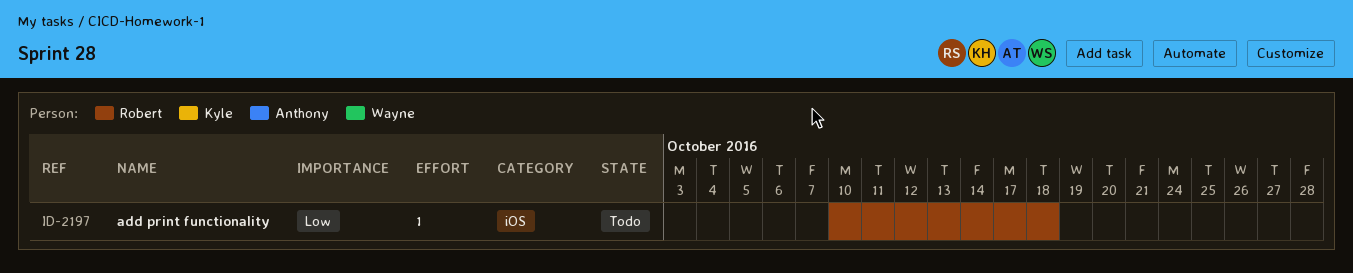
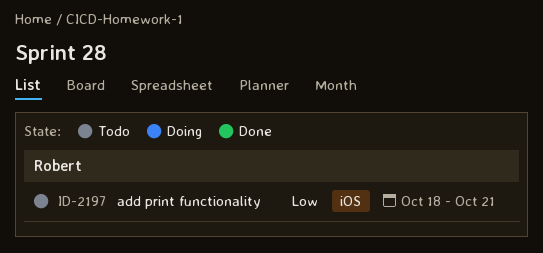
ID-2197, start: Oct 10 -> Oct 18
ID-2197, due: Oct 18 -> Oct 21

